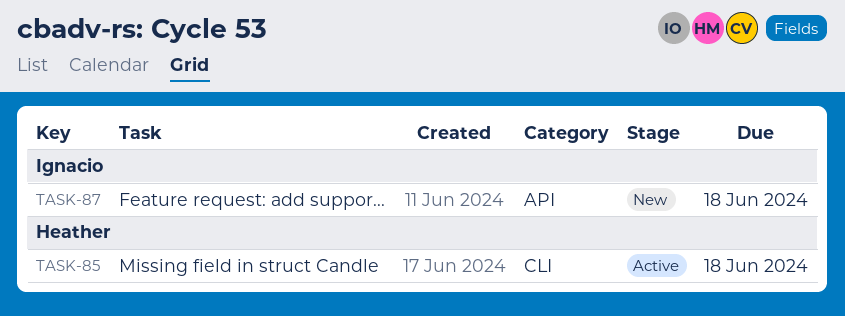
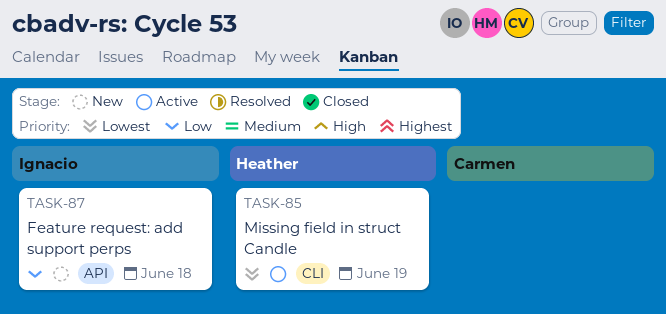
TASK-85, due: Jun 18 -> Jun 19

